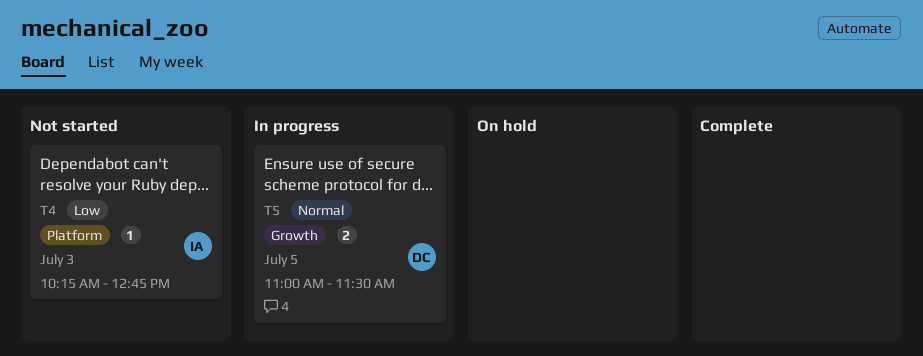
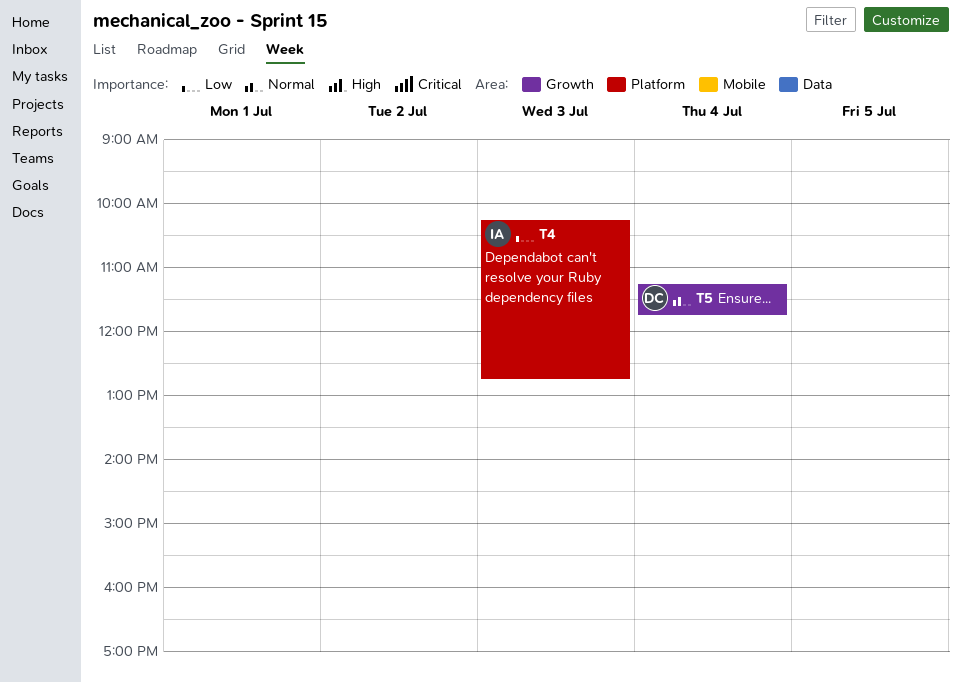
T5, day: Jul 5 -> Jul 4
T5, begins: 11:00 -> 11:15
T5, ends: 11:30 -> 11:45

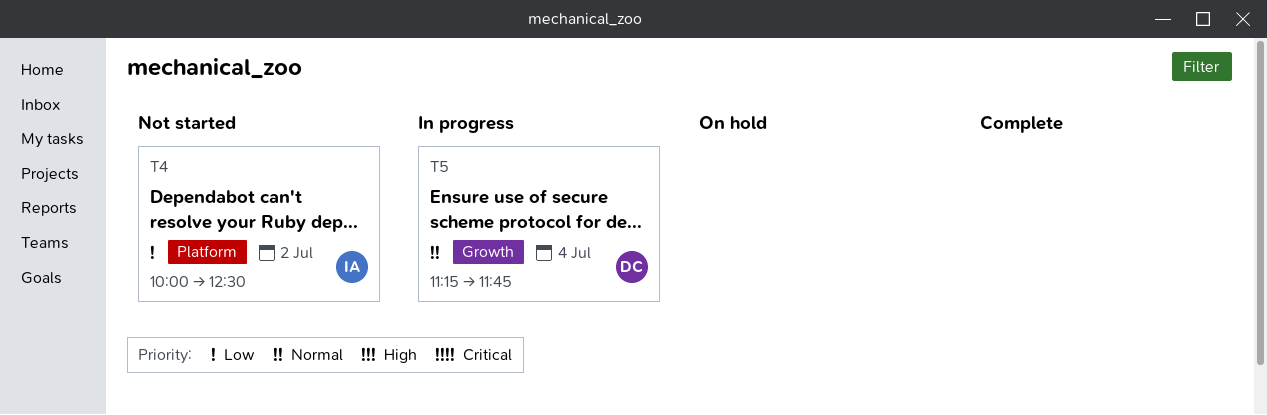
T4, day: Jul 3 -> Jul 2
T4, begins: 10:15 -> 10:00
T4, ends: 12:45 -> 12:30

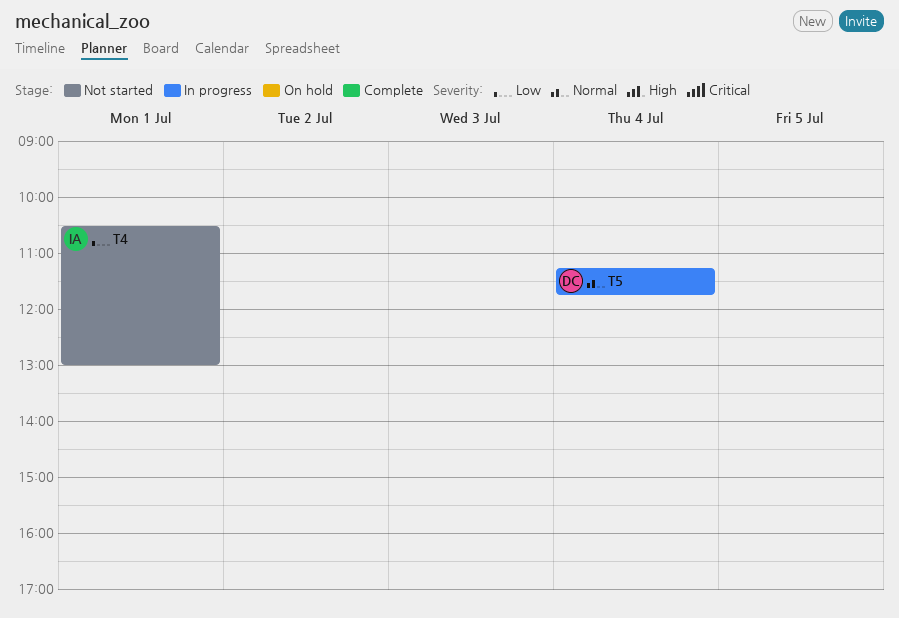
T4, day: Jul 2 -> Jul 1
T4, begins: 10:00 -> 10:30
T4, ends: 12:30 -> 13:00

